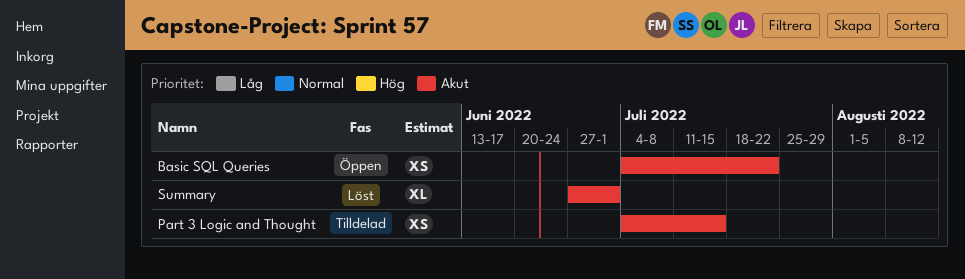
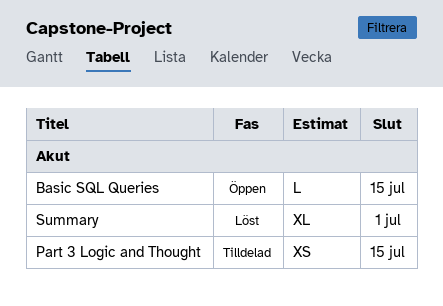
Basic SQL Queries, estimate: XS -> L
Basic SQL Queries, due: Jul 22 -> Jul 15

